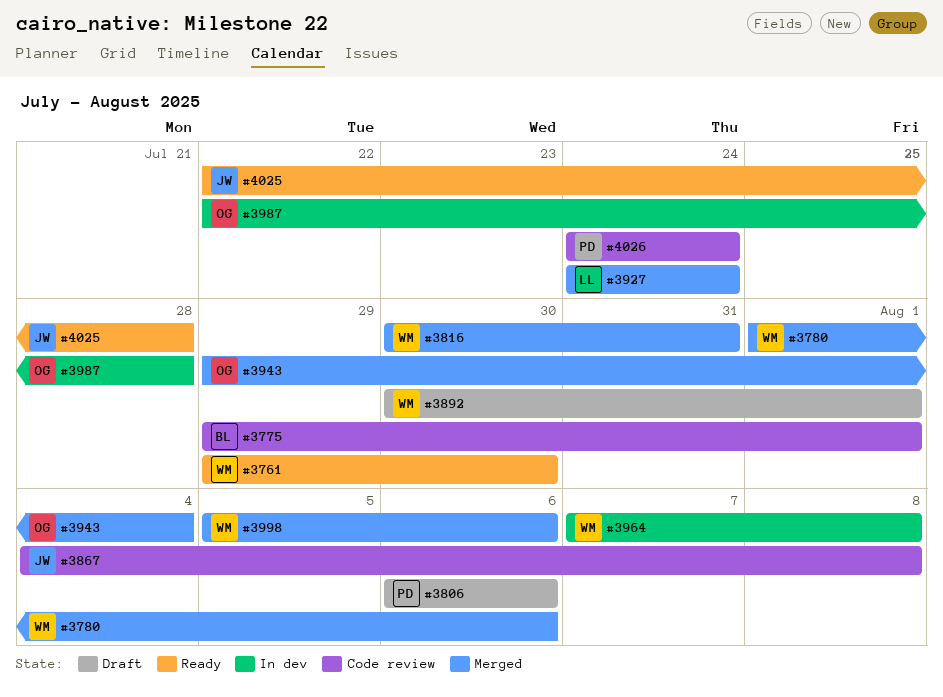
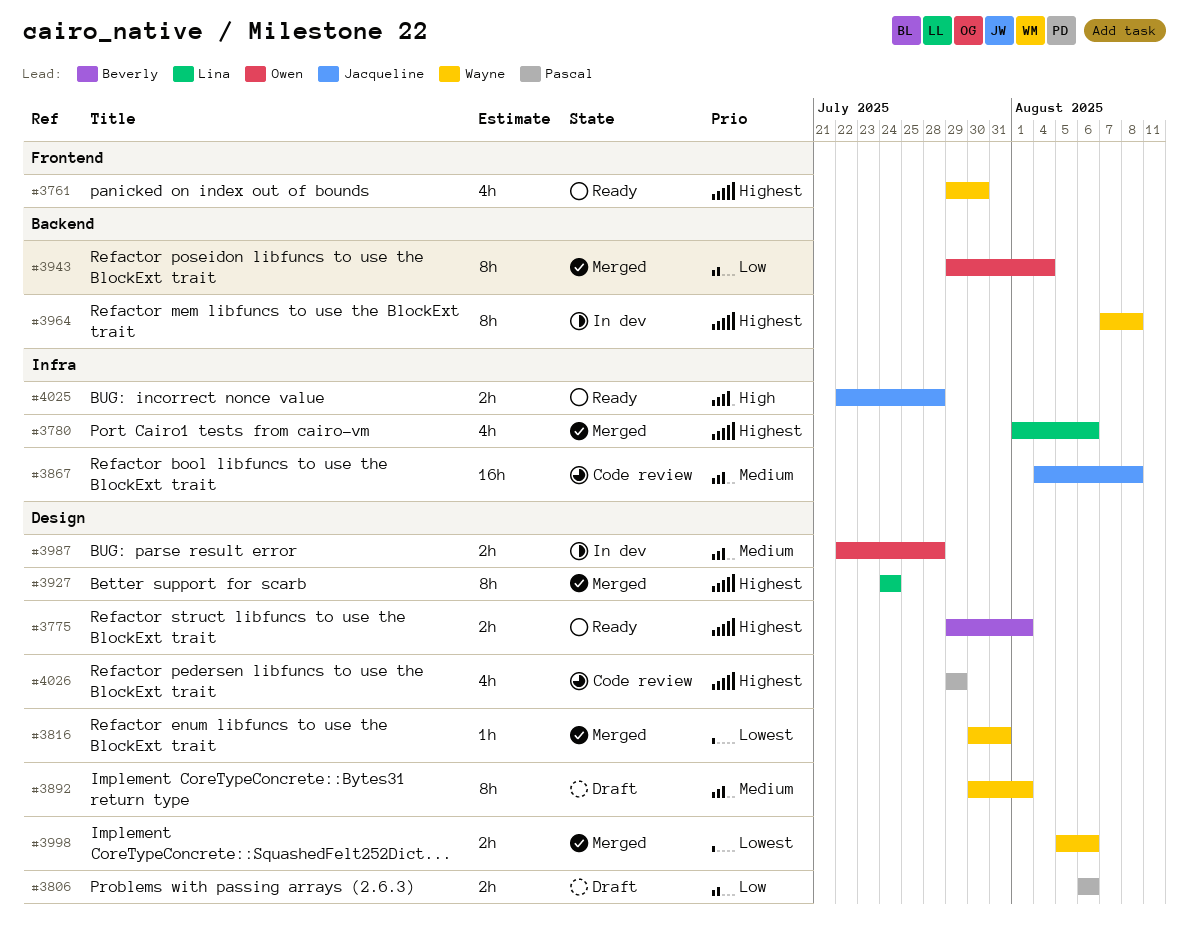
#3775, status: Code review -> Ready
#3780, owner: Wayne -> Lina
#4026, start: Jul 24 -> Jul 29
#4026, due: Jul 24 -> Jul 29

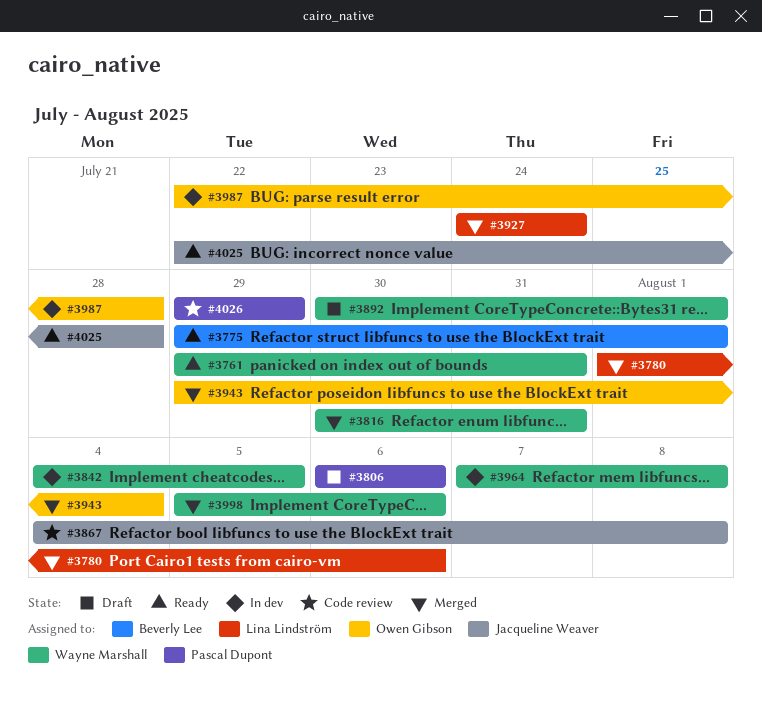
#3761, due: Jul 30 -> Jul 31
#3842: none -> present

